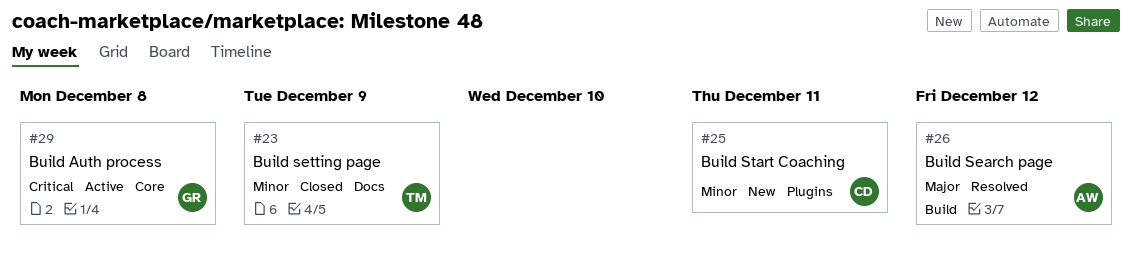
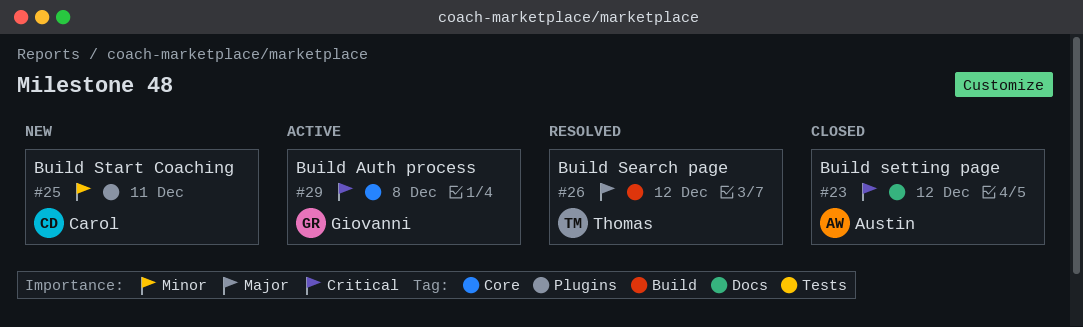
#23, owner: Thomas -> Austin
#23, priority: Minor -> Critical
#23, due: Dec 9 -> Dec 12
#26, owner: Austin -> Thomas

